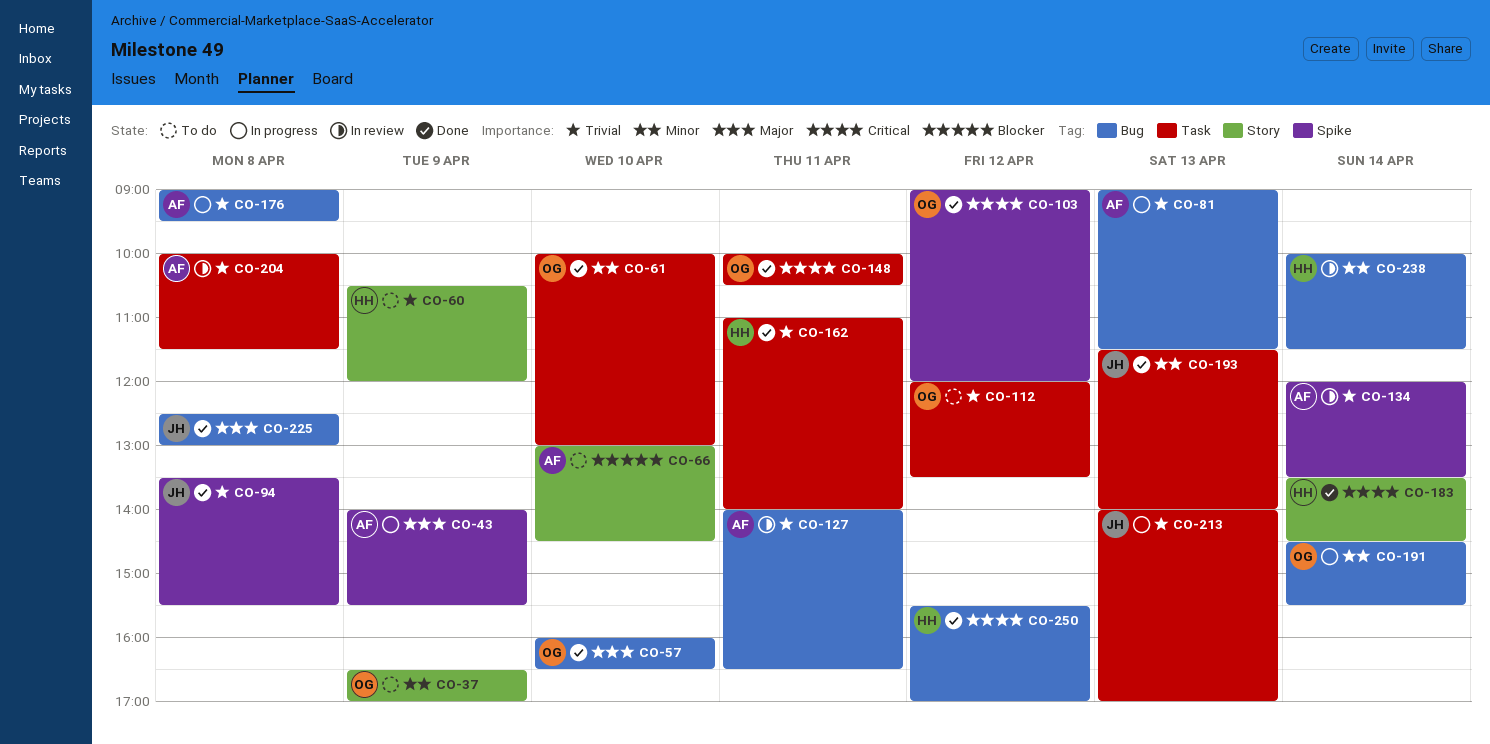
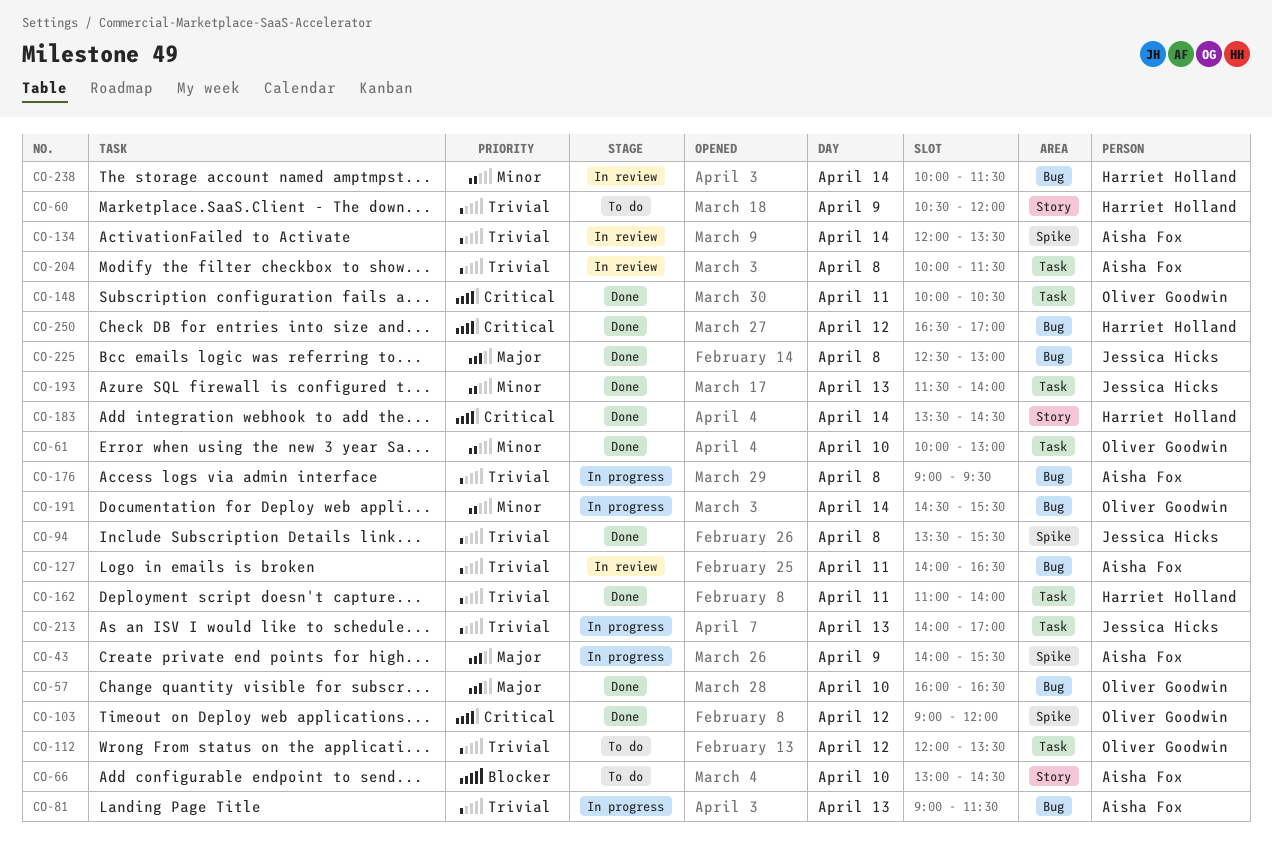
CO-37: present -> none
CO-250, begins: 15:30 -> 16:30

